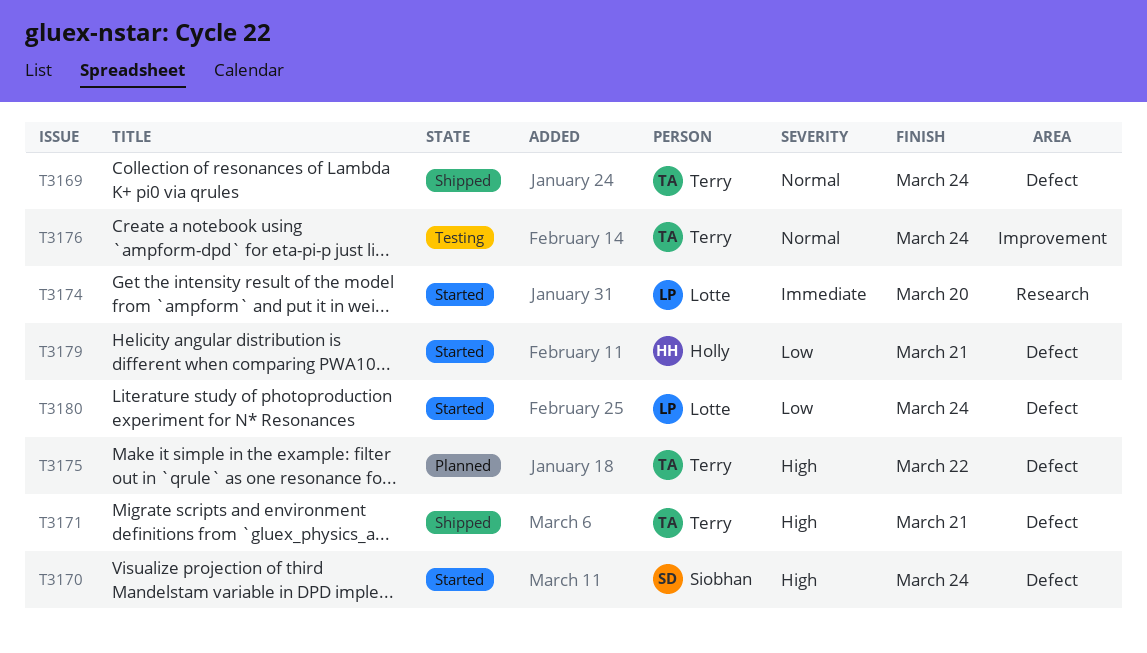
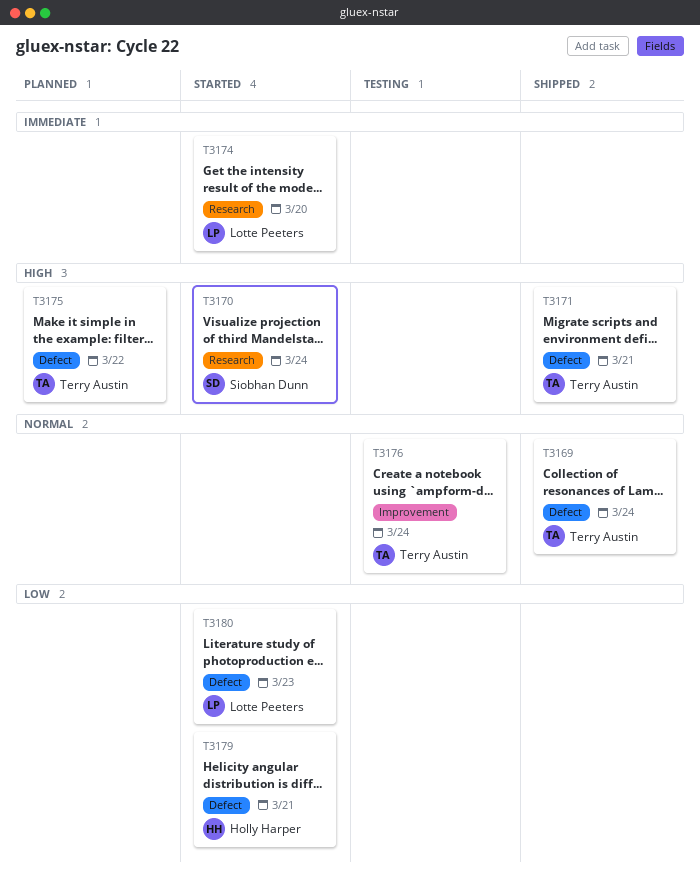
T3170, label: Defect -> Research
T3180, due: Mar 24 -> Mar 23

